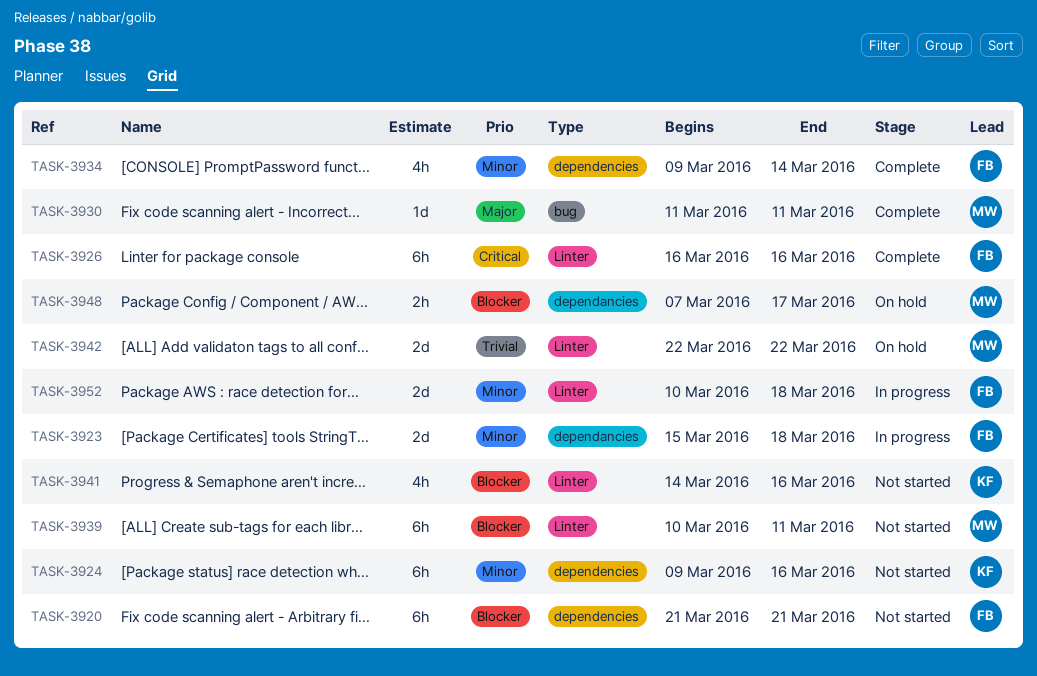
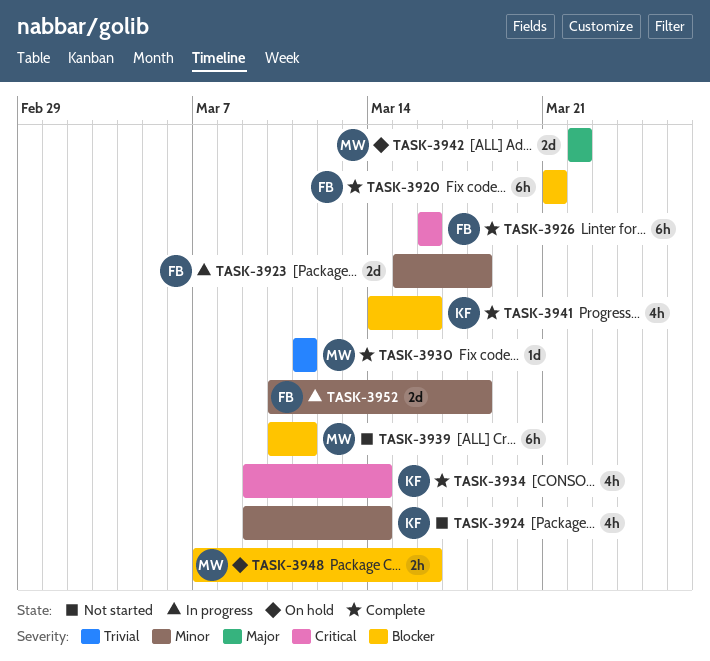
TASK-3920, status: Not started -> Complete
TASK-3924, estimate: 6h -> 4h
TASK-3924, due: Mar 16 -> Mar 14
TASK-3930, priority: Major -> Trivial
TASK-3934, owner: FB -> KF
TASK-3934, priority: Minor -> Critical
TASK-3941, status: Not started -> Complete
TASK-3942, priority: Trivial -> Major
TASK-3948, due: Mar 17 -> Mar 16

